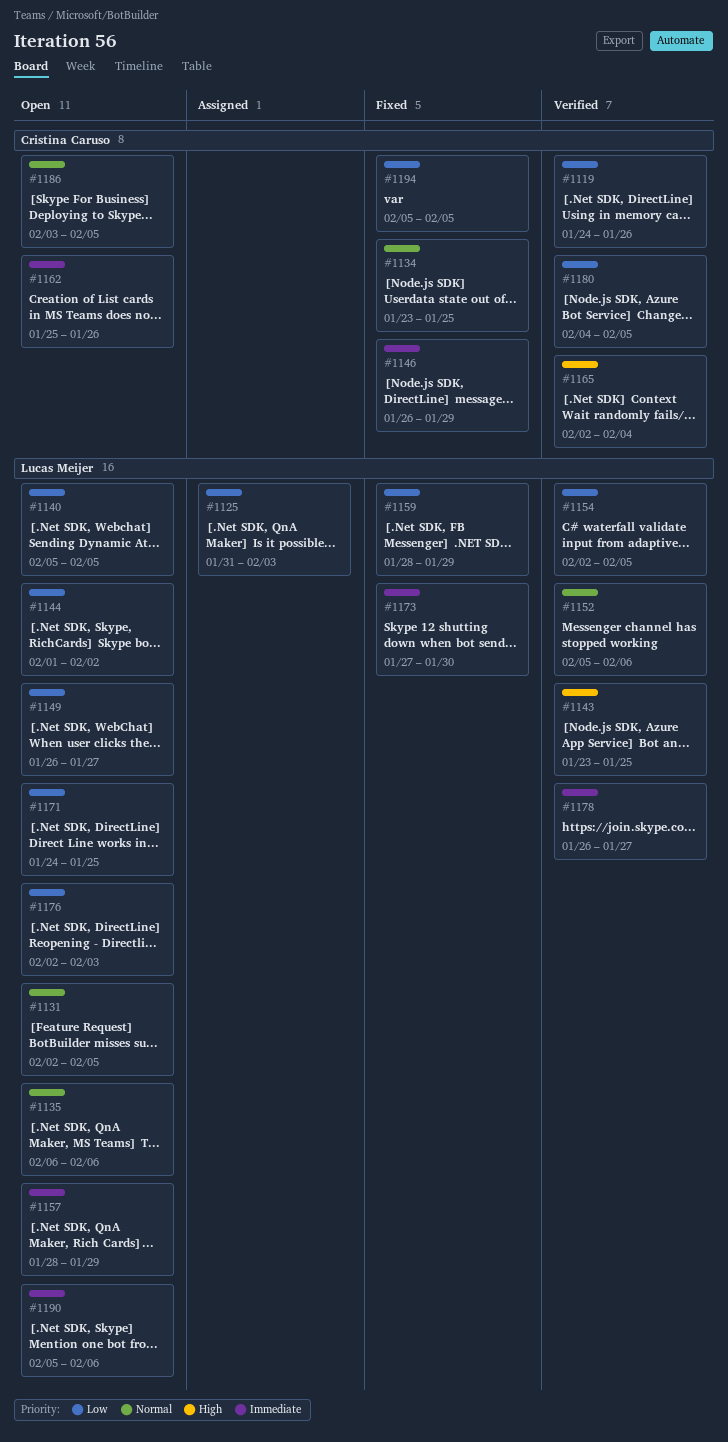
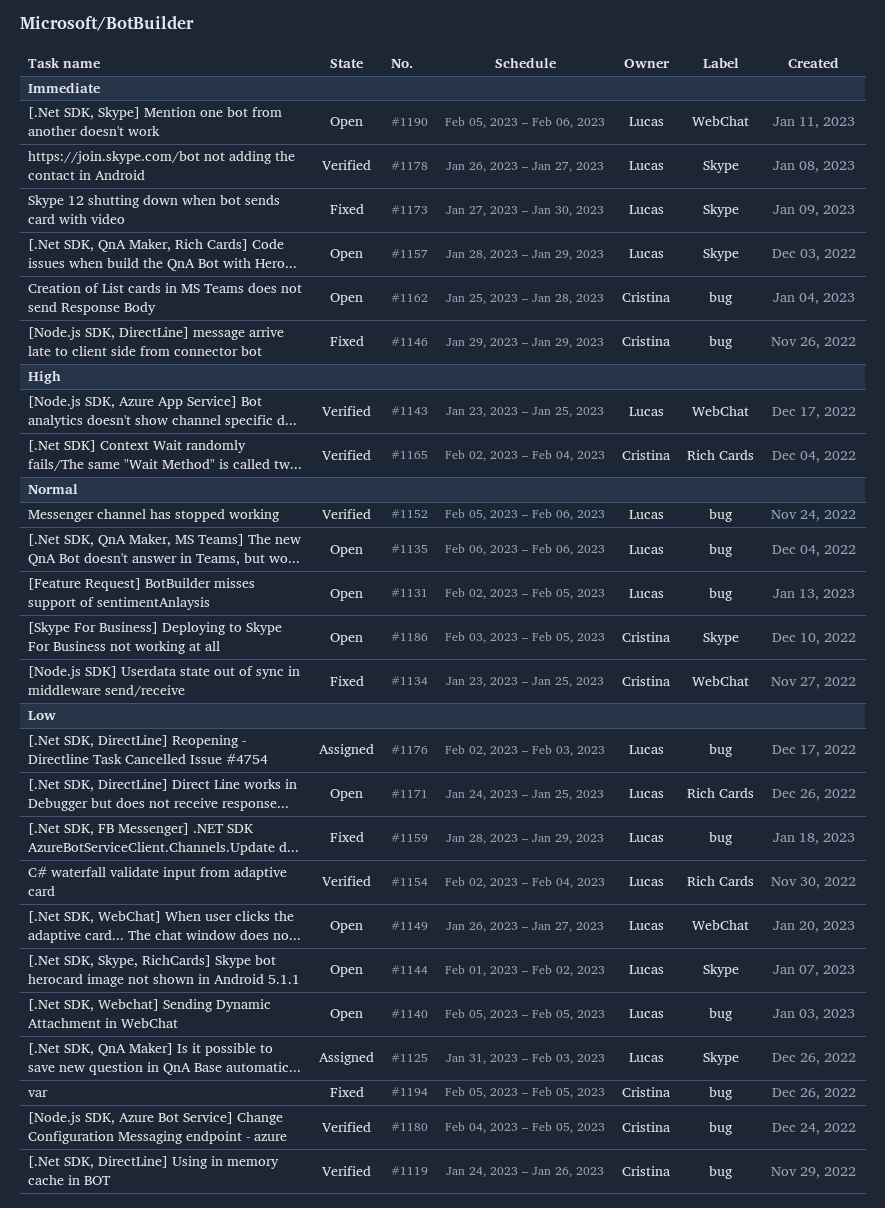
#1146, start: Jan 26 -> Jan 29
#1154, due: Feb 5 -> Feb 4
#1162, due: Jan 26 -> Jan 28
#1176, status: Open -> Assigned

